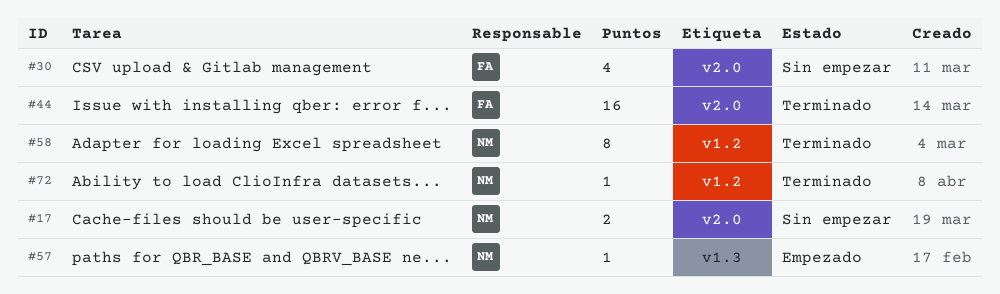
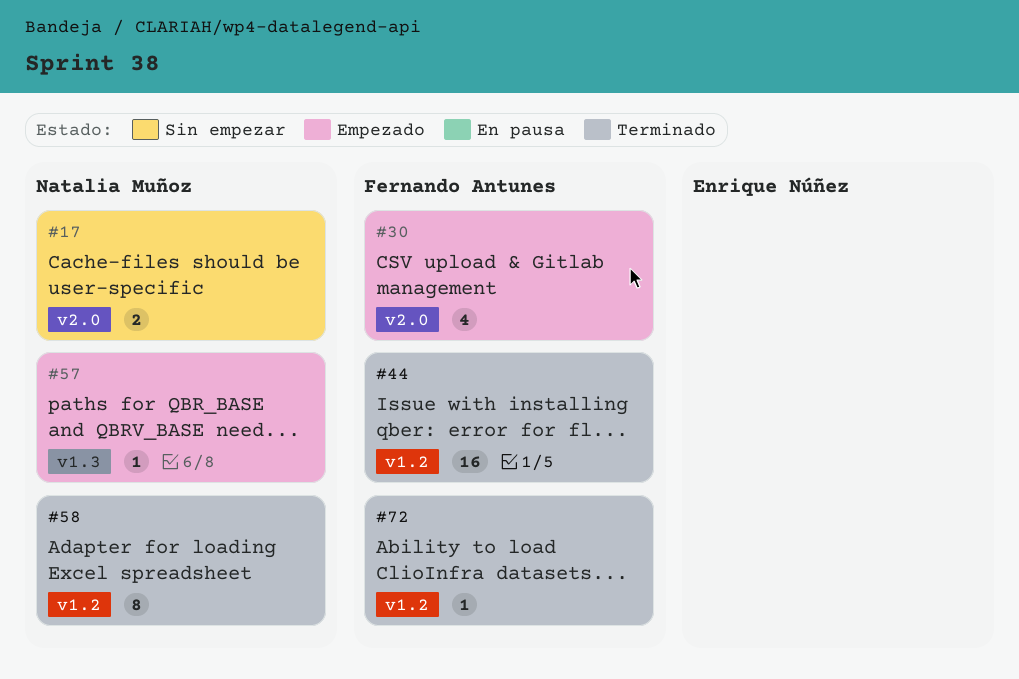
#30, status: Sin empezar -> Empezado
#44, label: v2.0 -> v1.2
#72, owner: Natalia Muñoz -> Fernando Antunes

